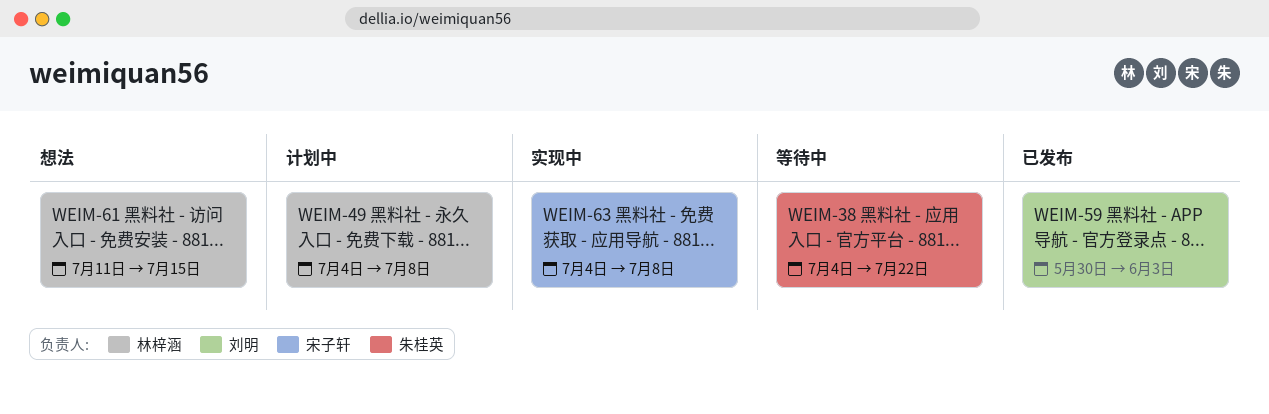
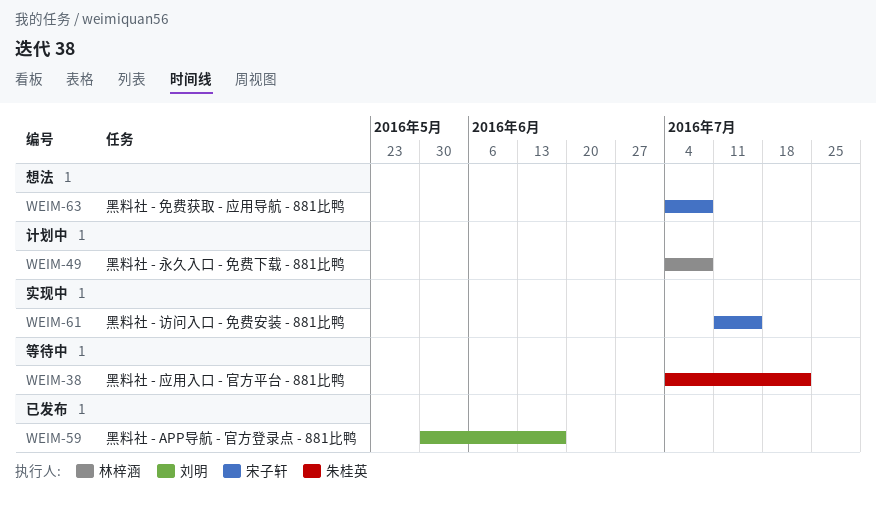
WEIM-59, due: Jun 3 -> Jun 17
WEIM-61, status: 想法 -> 实现中
WEIM-61, owner: 林梓涵 -> 宋子轩
WEIM-63, status: 实现中 -> 想法

